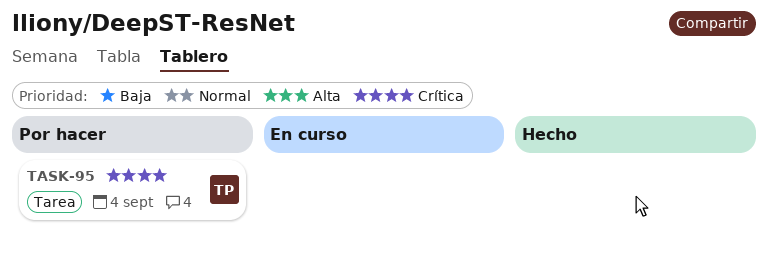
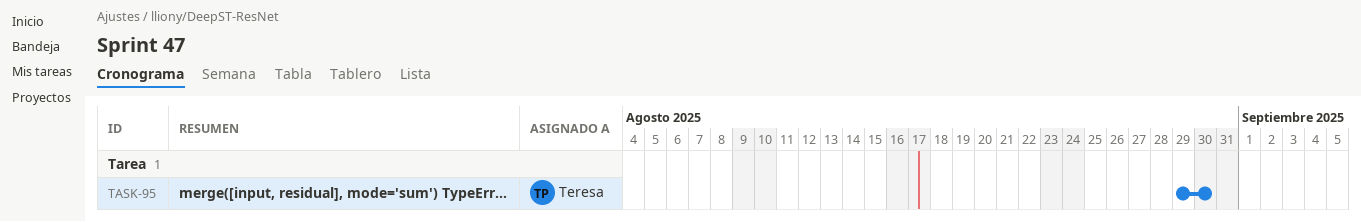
TASK-95, due: Sep 4 -> Aug 30

